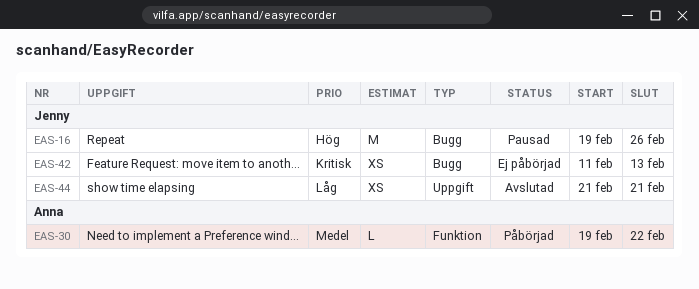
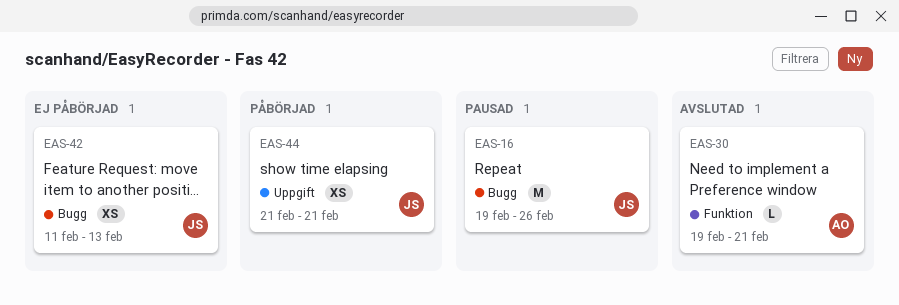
EAS-30, status: Påbörjad -> Avslutad
EAS-30, due: Feb 22 -> Feb 21
EAS-44, status: Avslutad -> Påbörjad

